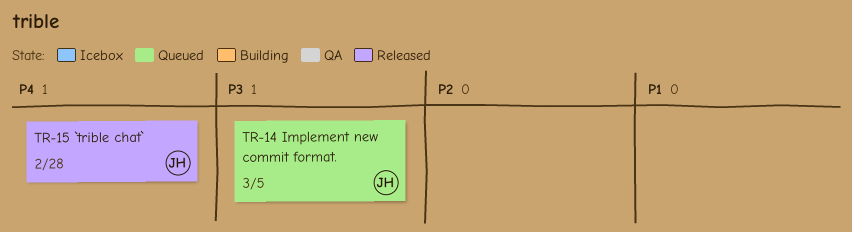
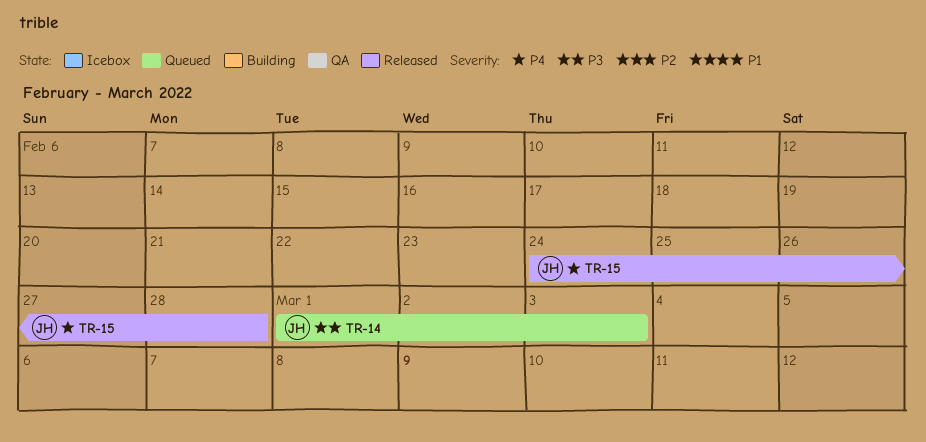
TR-14, due: Mar 5 -> Mar 3

